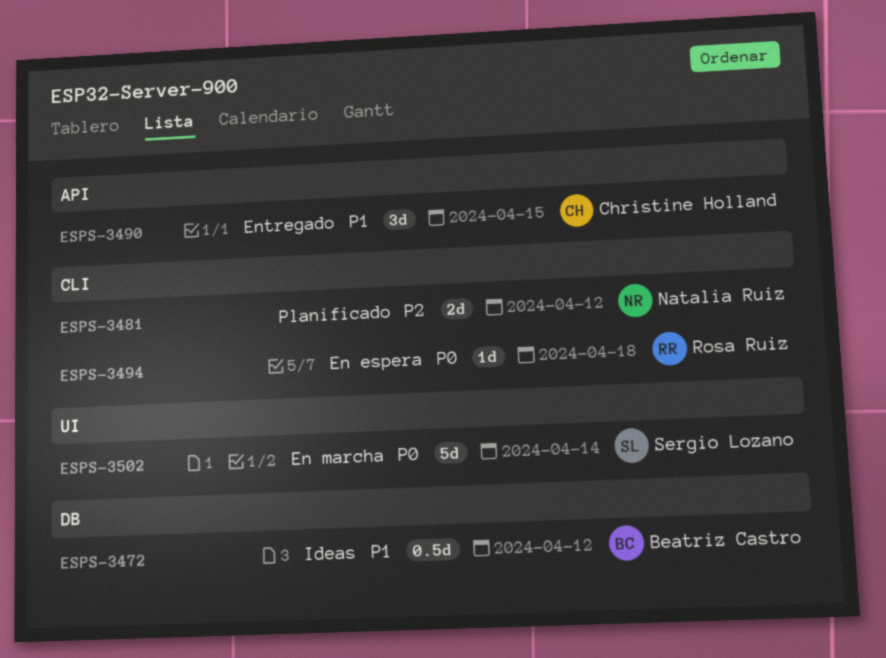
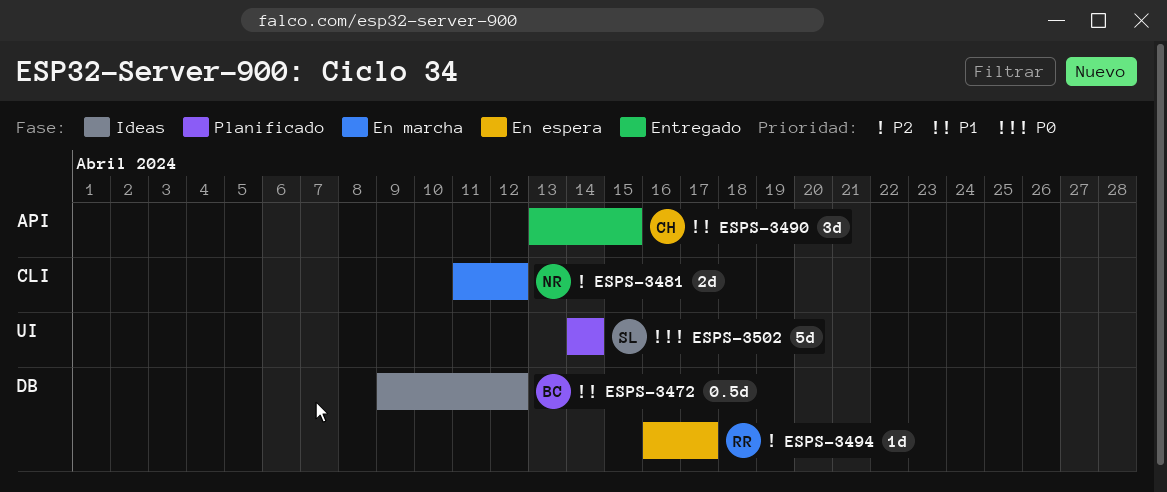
ESPS-3481, status: Planificado -> En marcha
ESPS-3494, priority: P0 -> P2
ESPS-3494, label: CLI -> DB
ESPS-3494, due: Apr 18 -> Apr 17
ESPS-3502, status: En marcha -> Planificado

